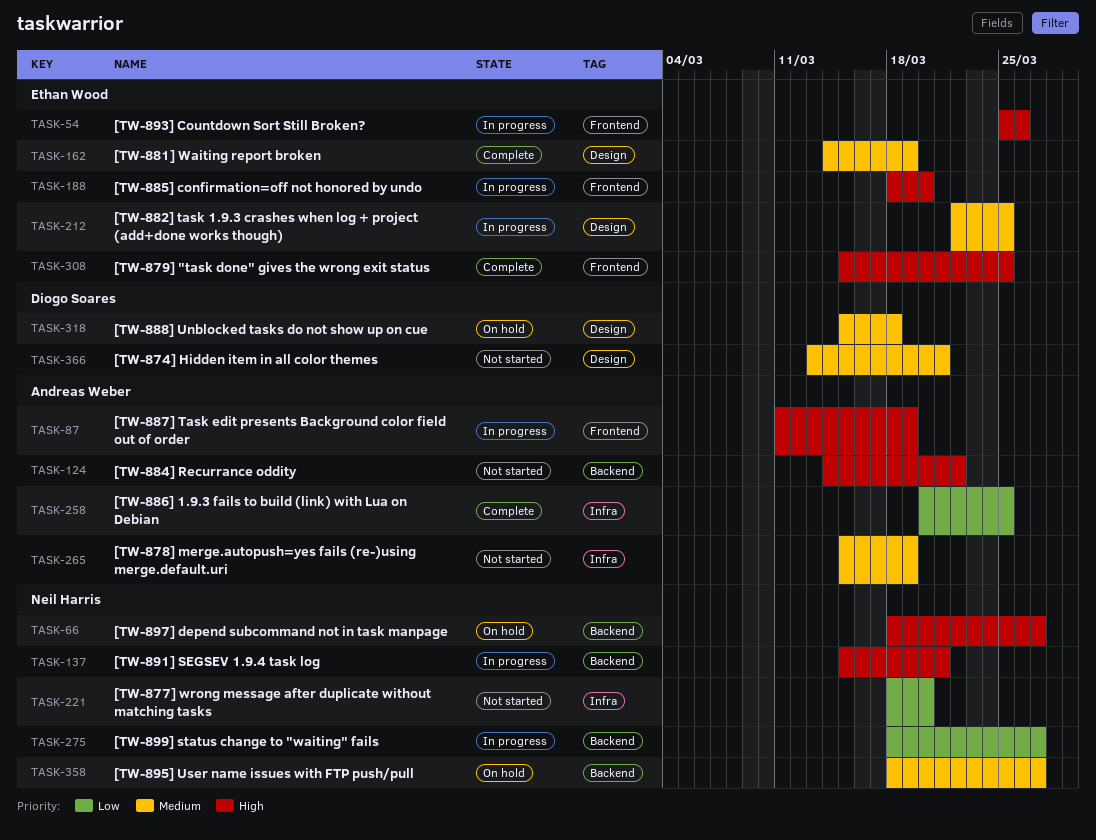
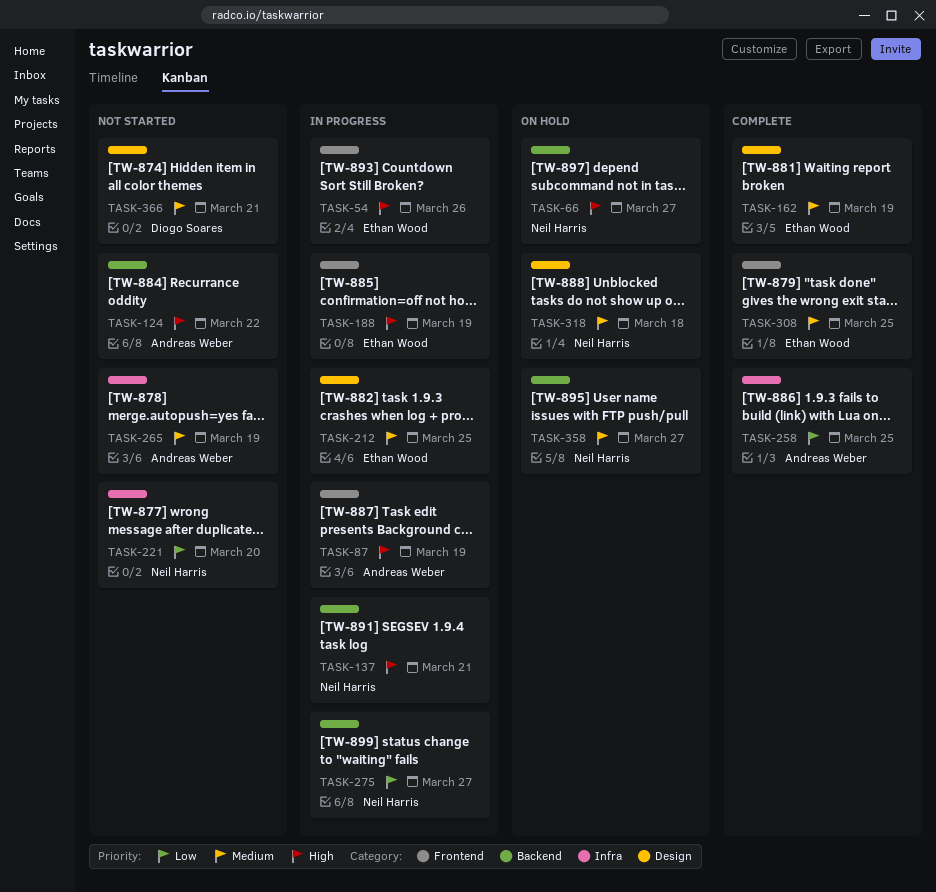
TASK-188, due: Mar 20 -> Mar 19
TASK-308, priority: High -> Medium
TASK-318, owner: Diogo Soares -> Neil Harris

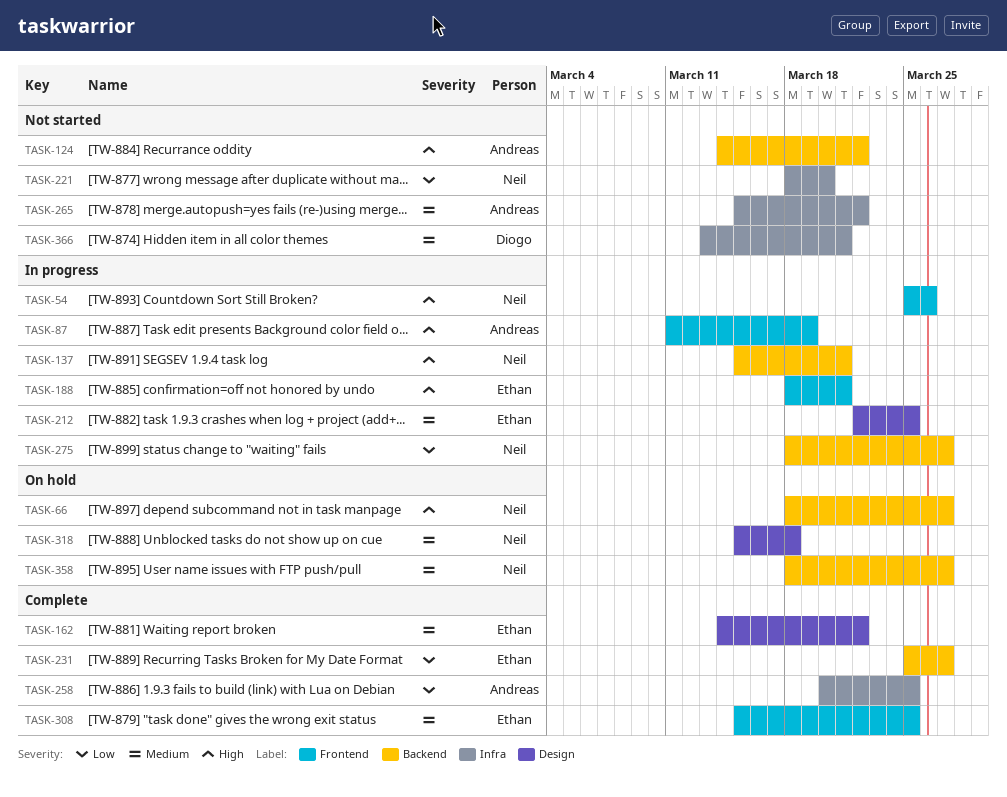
TASK-54, owner: Ethan Wood -> Neil Harris
TASK-162, due: Mar 19 -> Mar 22
TASK-188, due: Mar 19 -> Mar 21
TASK-231: none -> present
TASK-265, due: Mar 19 -> Mar 22
TASK-366, label: Design -> Infra

